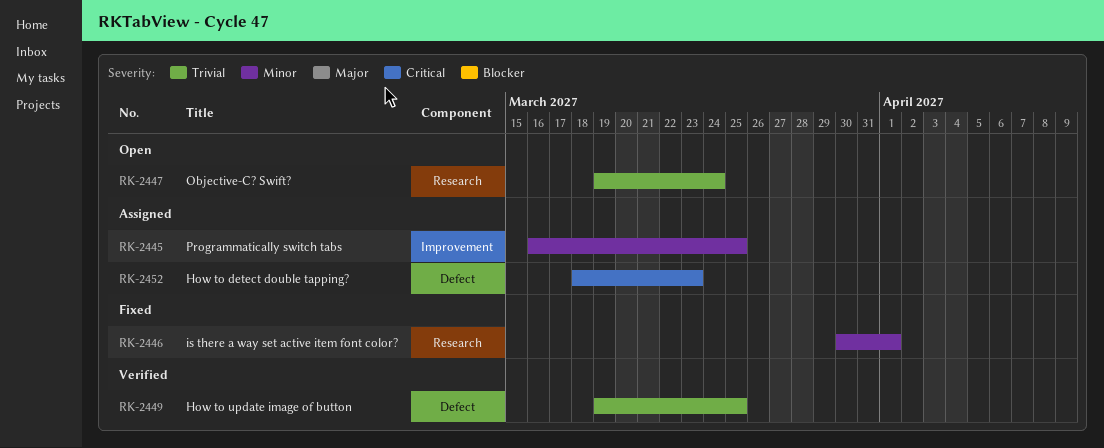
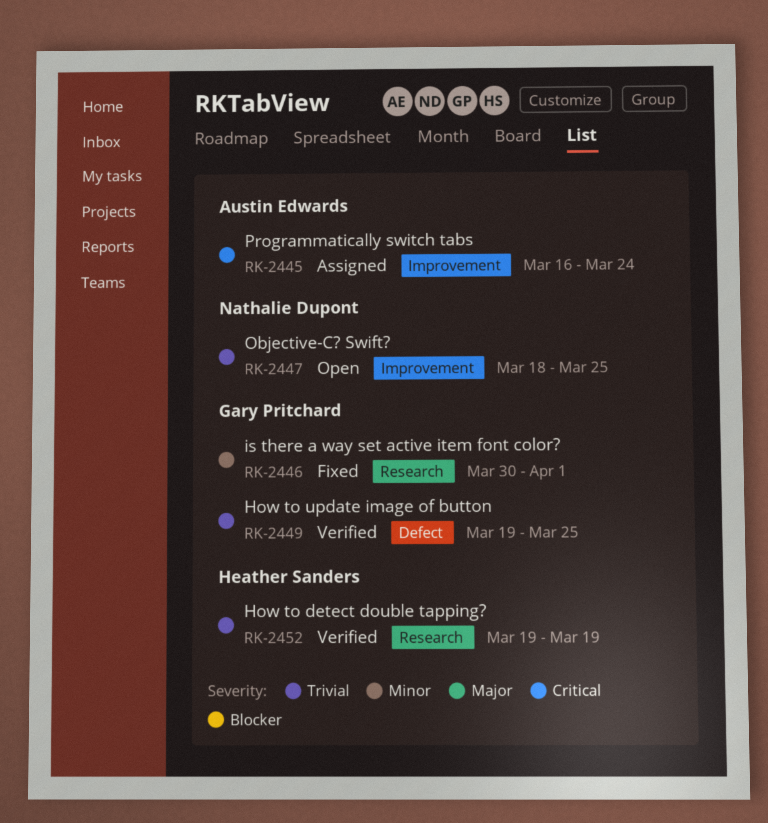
RK-2445, priority: Minor -> Critical
RK-2445, due: Mar 25 -> Mar 24
RK-2447, label: Research -> Improvement
RK-2447, start: Mar 19 -> Mar 18
RK-2447, due: Mar 24 -> Mar 25
RK-2452, status: Assigned -> Verified
RK-2452, priority: Critical -> Trivial
RK-2452, label: Defect -> Research
RK-2452, start: Mar 18 -> Mar 19
RK-2452, due: Mar 23 -> Mar 19

